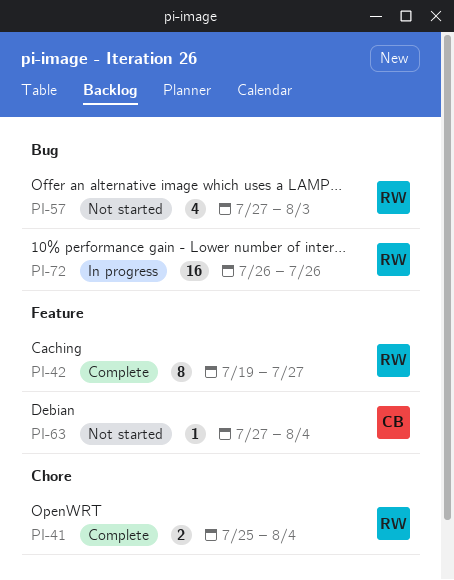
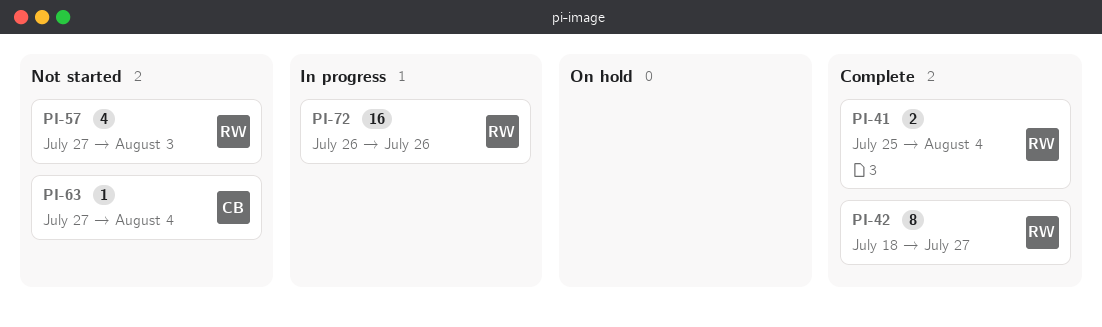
PI-42, start: Jul 19 -> Jul 18

